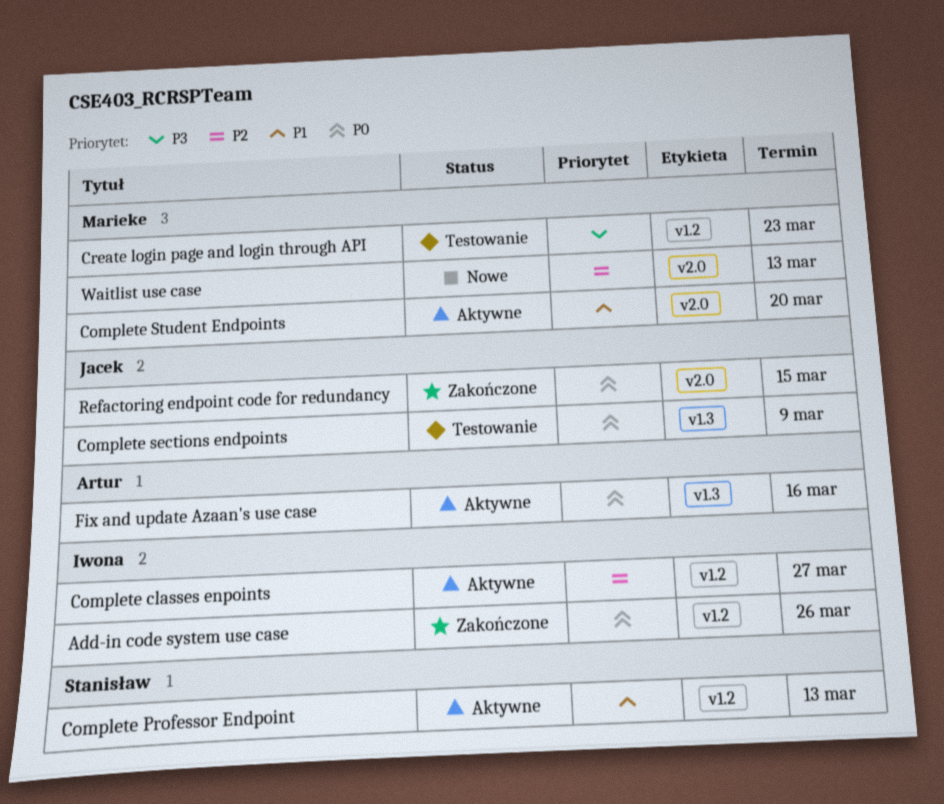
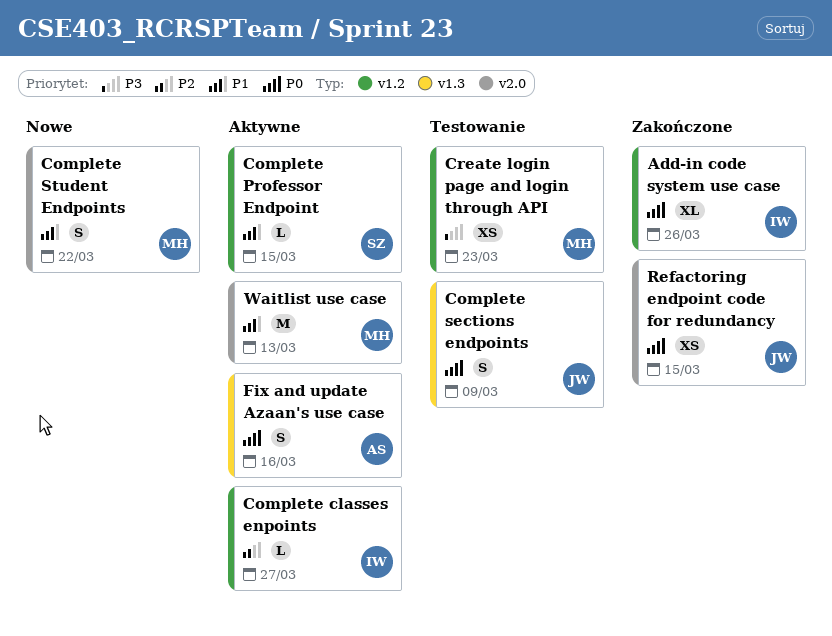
Complete Professor Endpoint, due: Mar 13 -> Mar 15
Complete Student Endpoints, status: Aktywne -> Nowe
Complete Student Endpoints, due: Mar 20 -> Mar 22
Waitlist use case, status: Nowe -> Aktywne
Waitlist use case, priority: P2 -> P1

